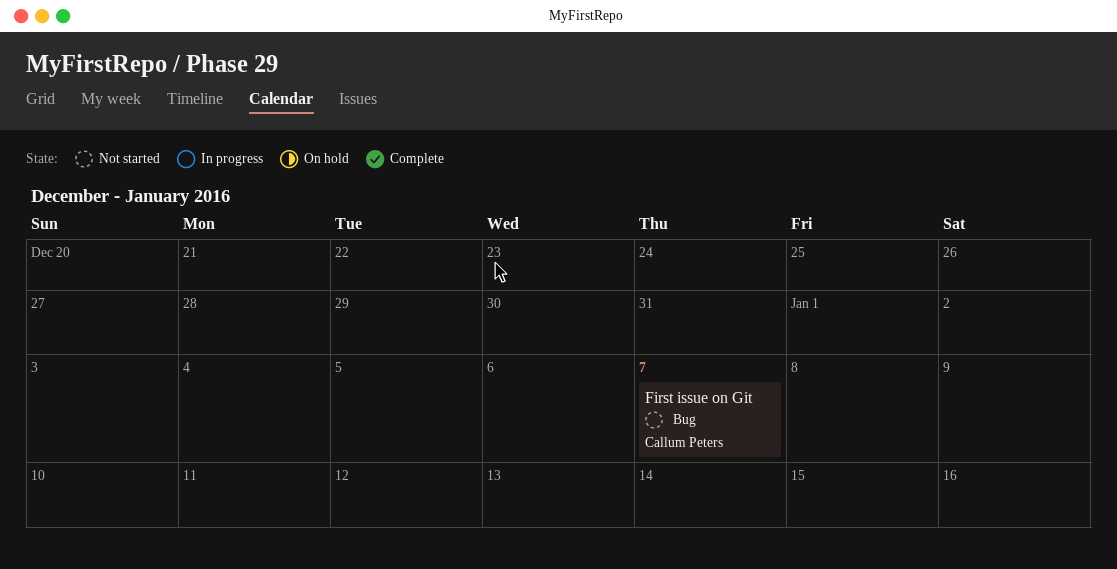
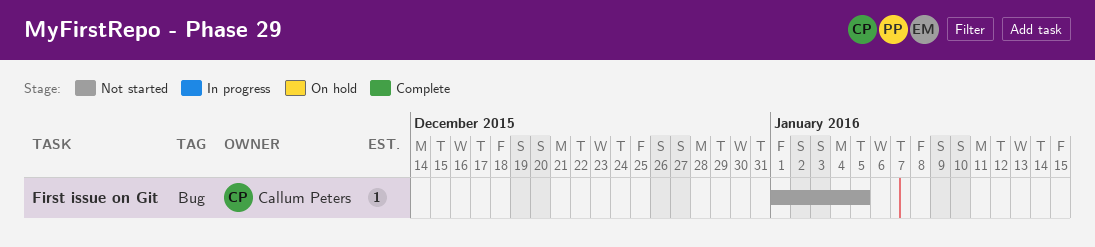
First issue on Git, due: Jan 7 -> Jan 5

